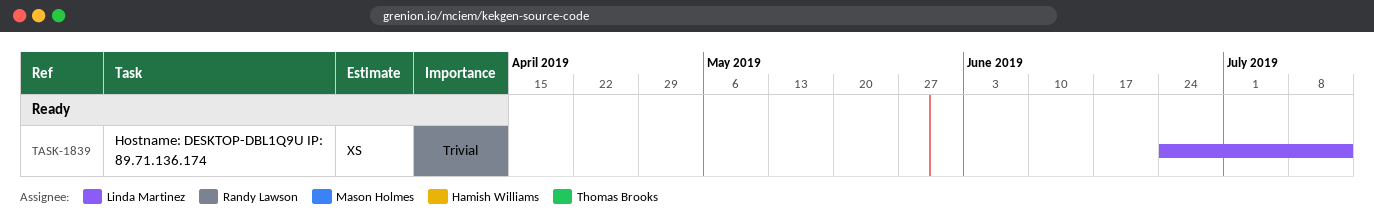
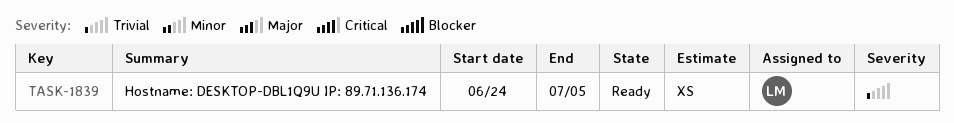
TASK-1839, due: Jul 12 -> Jul 5

